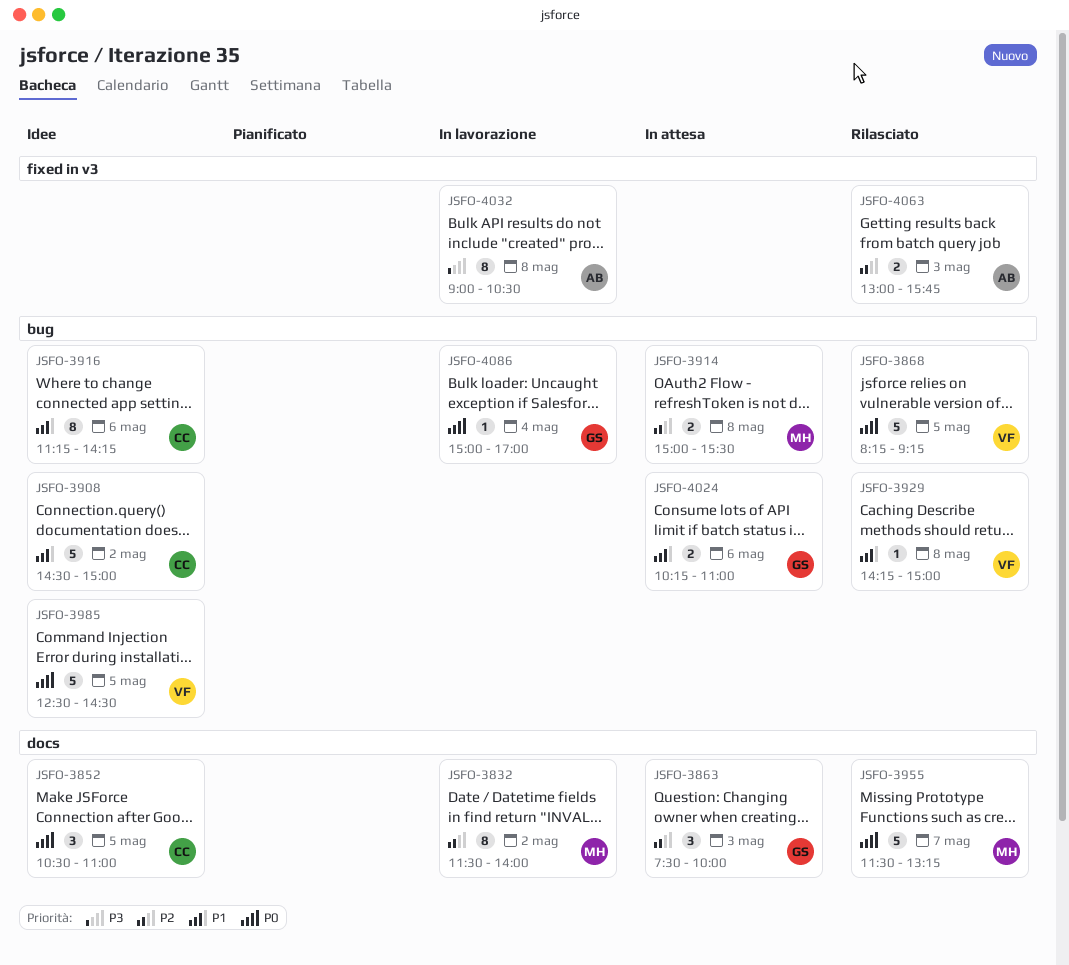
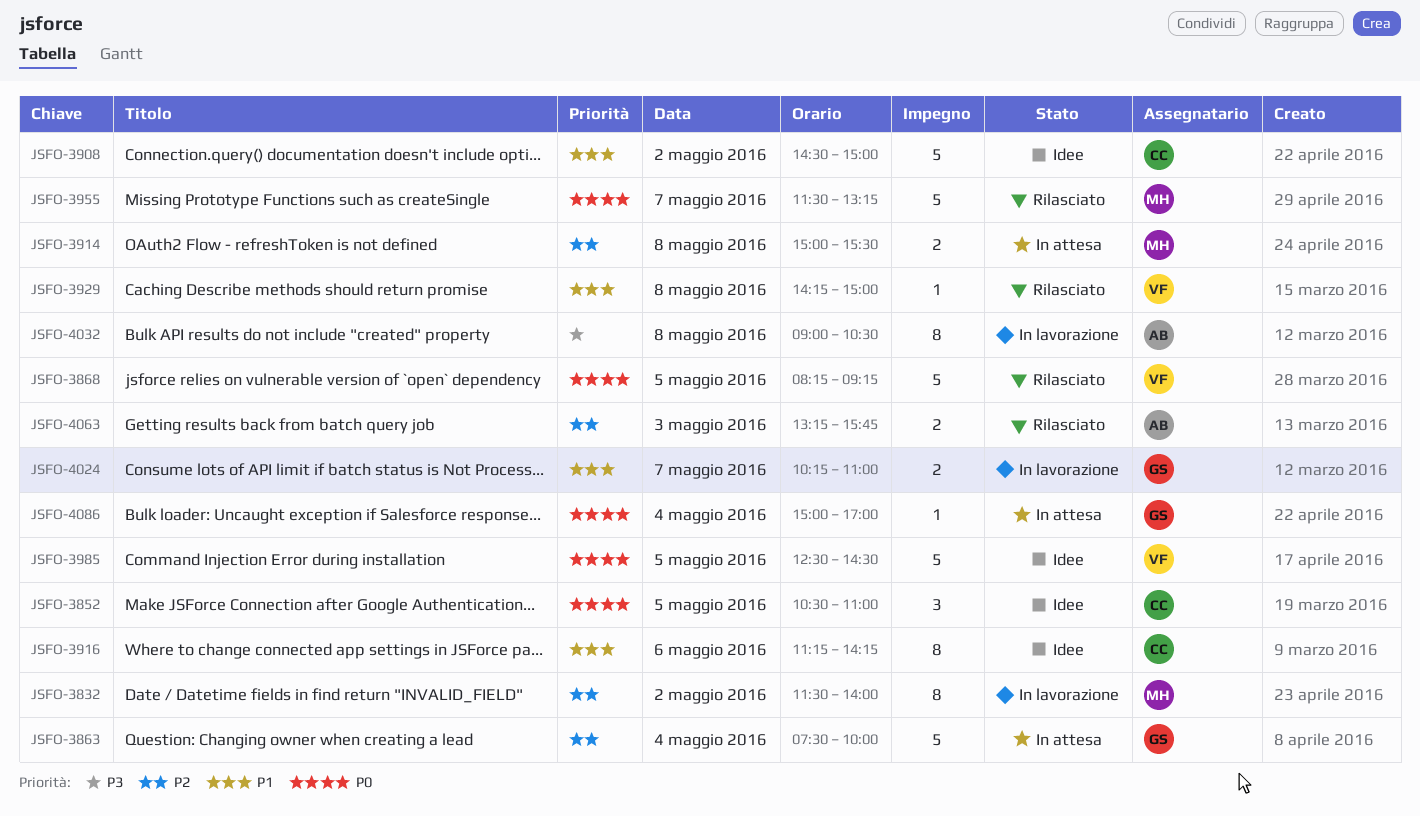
JSFO-3863, estimate: 3 -> 5
JSFO-3863, day: May 3 -> May 4
JSFO-4024, status: In attesa -> In lavorazione
JSFO-4024, day: May 6 -> May 7
JSFO-4063, begins: 13:00 -> 13:15
JSFO-4086, status: In lavorazione -> In attesa

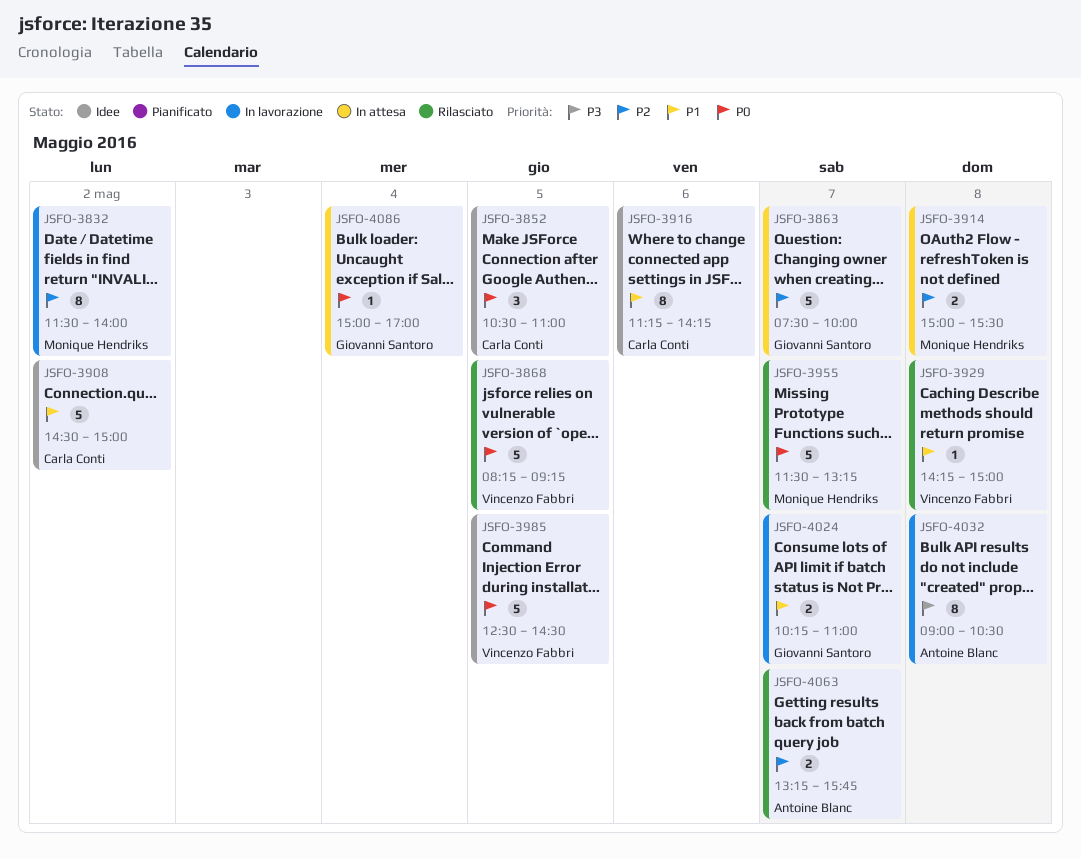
JSFO-3863, day: May 4 -> May 7
JSFO-4063, day: May 3 -> May 7

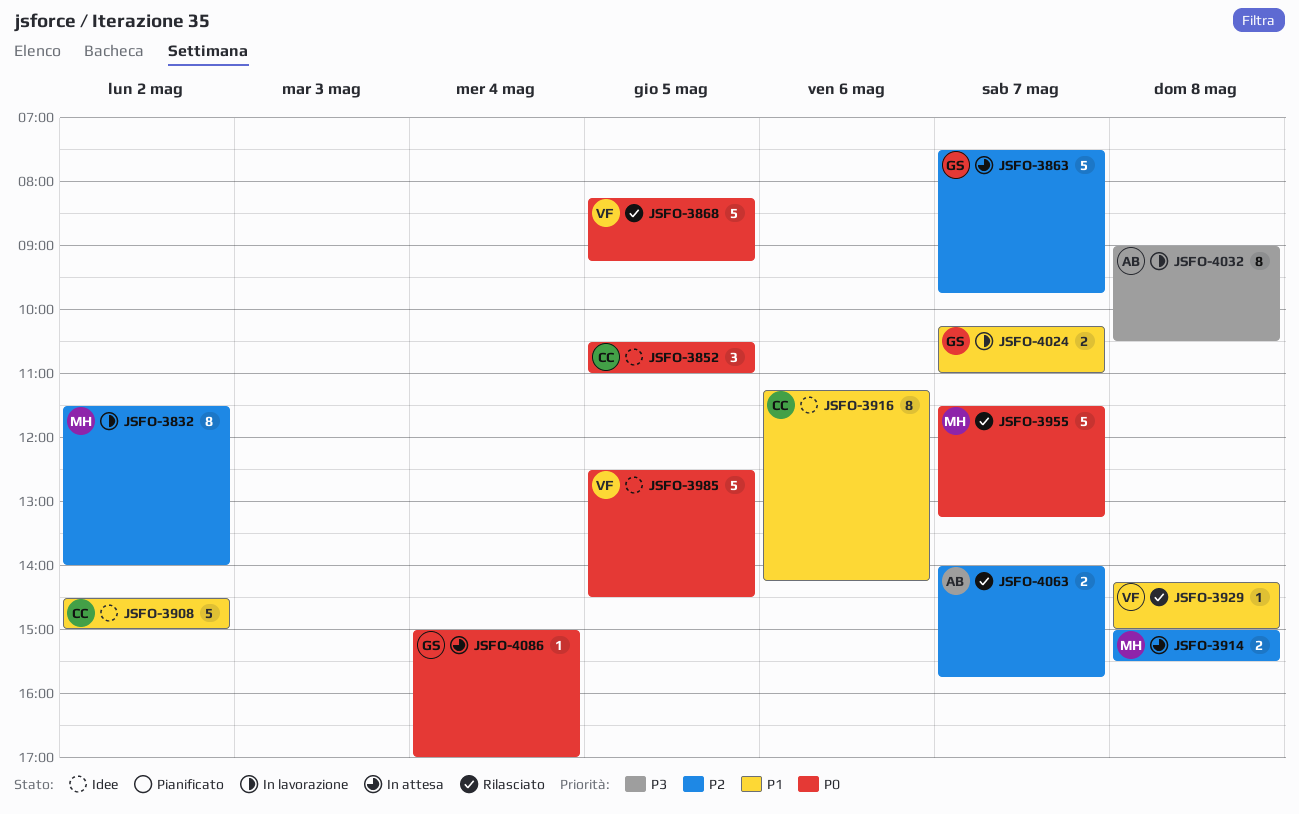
JSFO-3863, ends: 10:00 -> 09:45
JSFO-4063, begins: 13:15 -> 14:00

